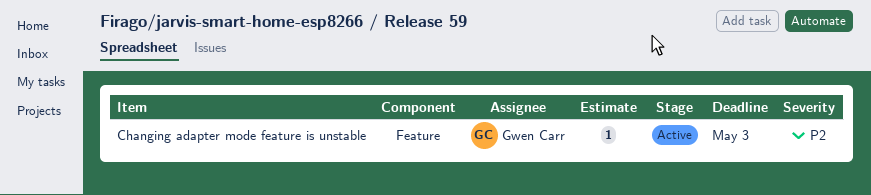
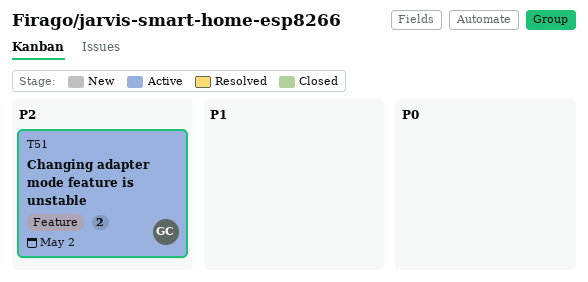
Changing adapter mode feature is unstable, estimate: 1 -> 2
Changing adapter mode feature is unstable, due: May 3 -> May 2

